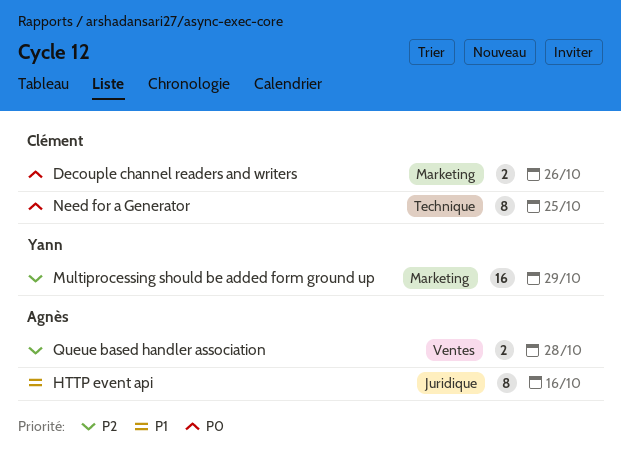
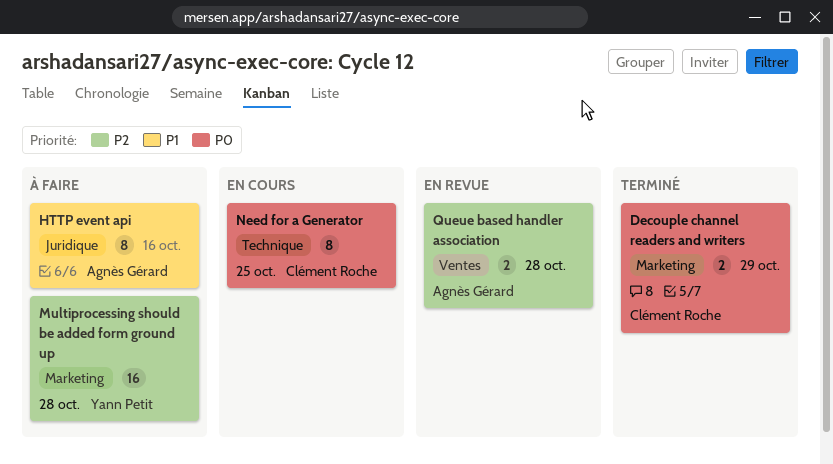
Decouple channel readers and writers, due: Oct 26 -> Oct 29
Multiprocessing should be added form ground up, due: Oct 29 -> Oct 28

